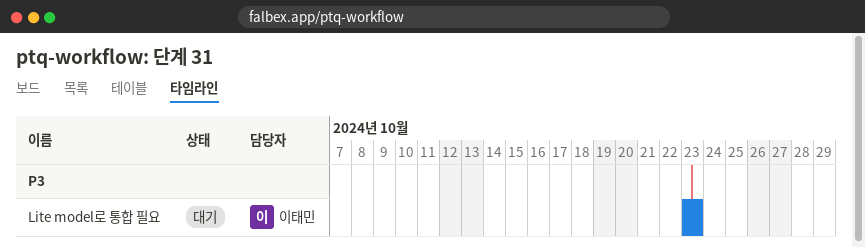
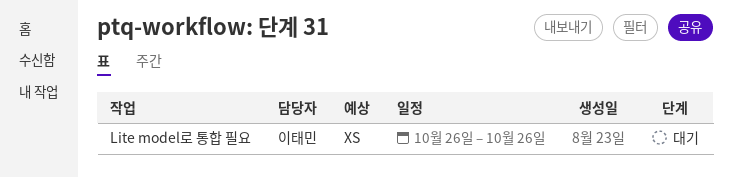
Lite model로 통합 필요, start: Oct 23 -> Oct 26
Lite model로 통합 필요, due: Oct 23 -> Oct 26

